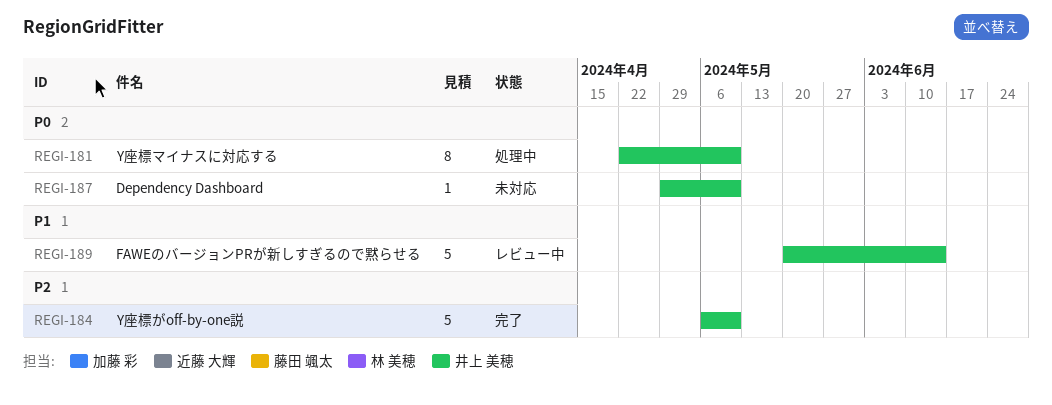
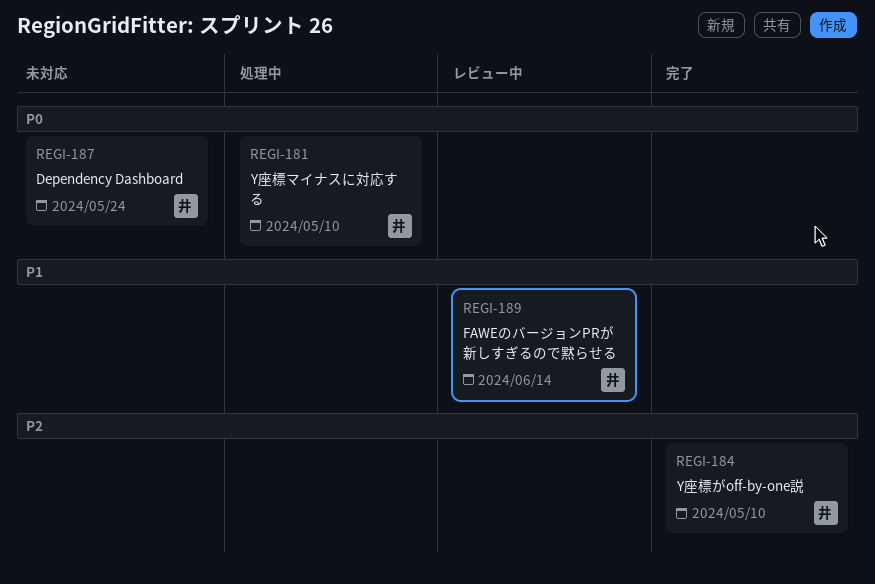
REGI-187, due: May 10 -> May 24

